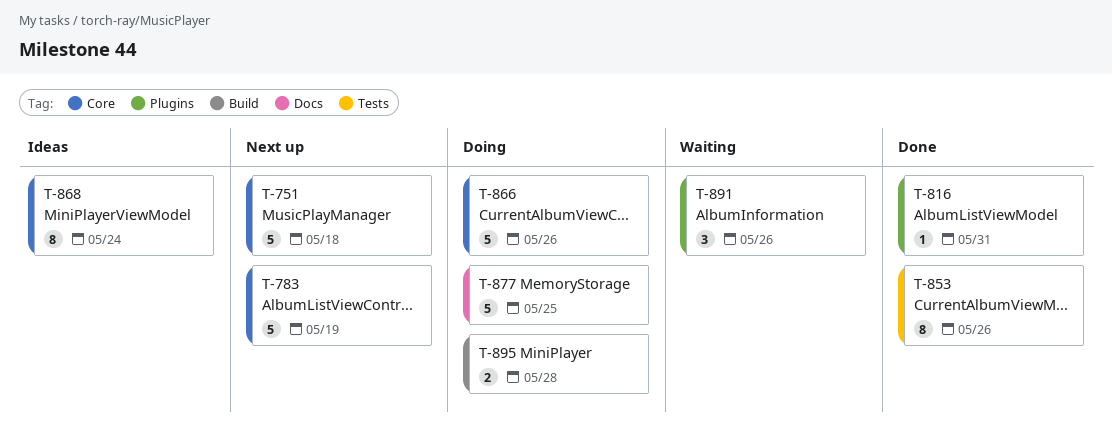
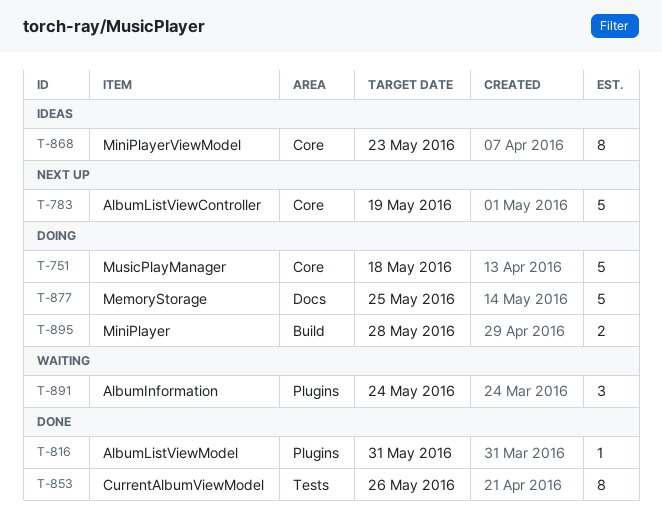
T-751, status: Next up -> Doing
T-866: present -> none
T-868, due: May 24 -> May 23
T-891, due: May 26 -> May 24

